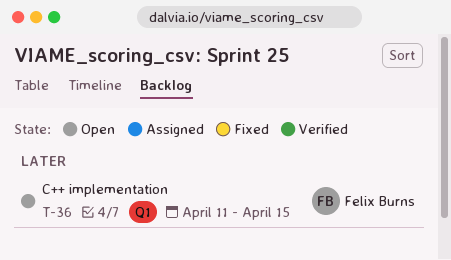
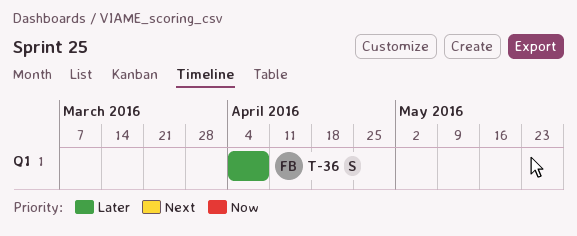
T-36, start: Apr 11 -> Apr 4
T-36, due: Apr 15 -> Apr 8

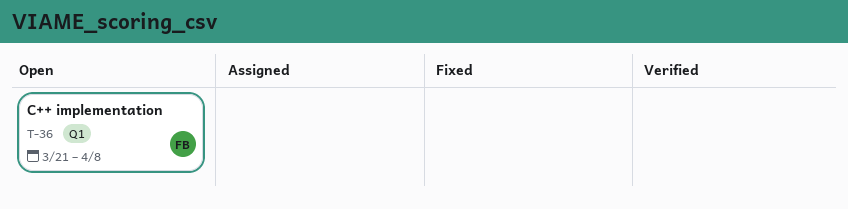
T-36, start: Apr 4 -> Mar 21

